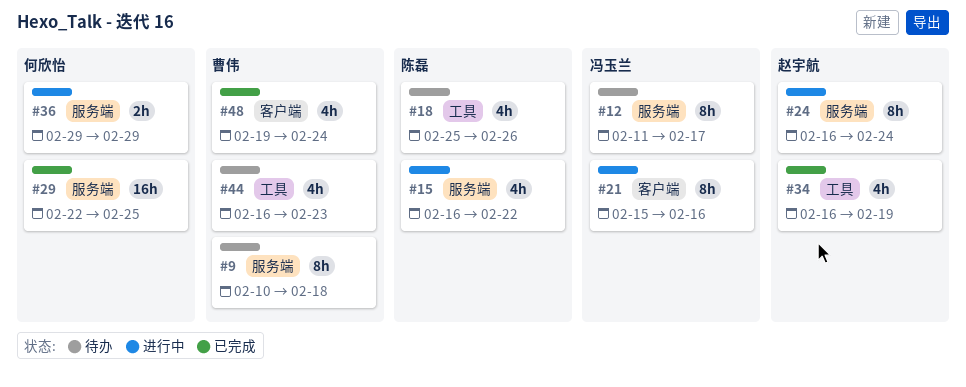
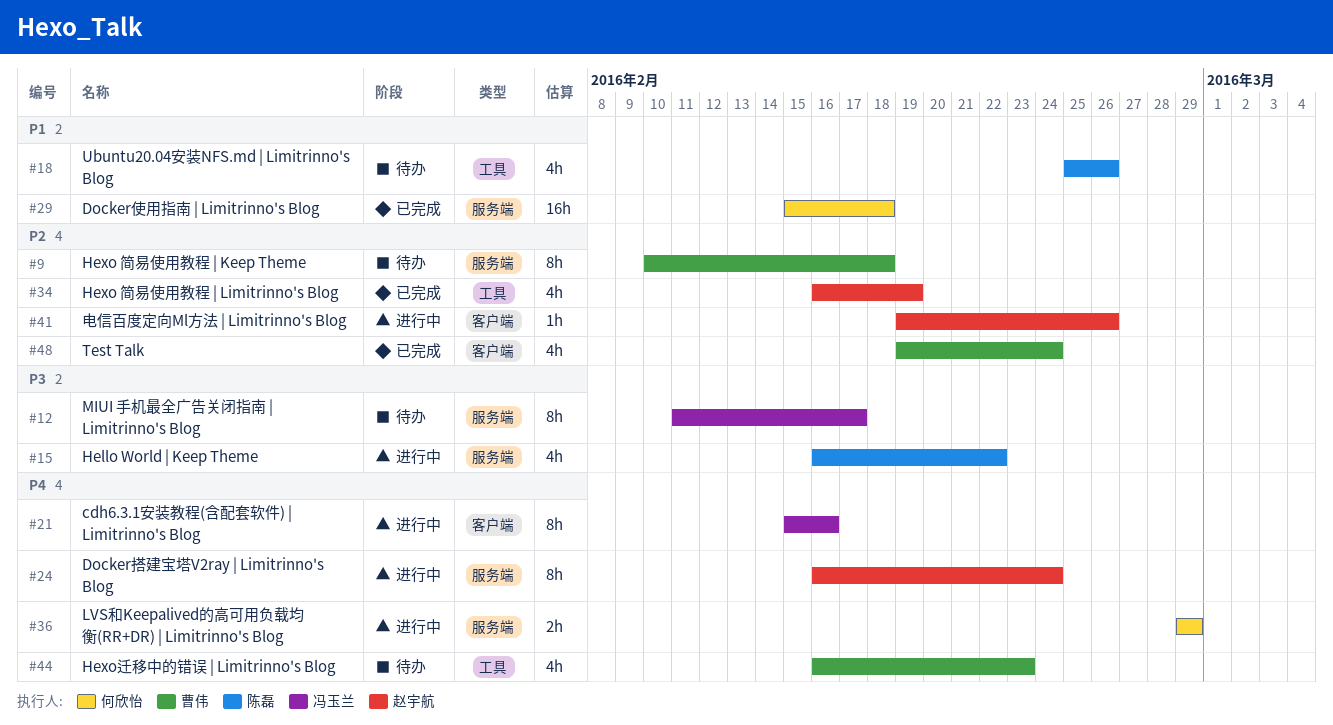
#29, start: Feb 22 -> Feb 15
#29, due: Feb 25 -> Feb 18
#41: none -> present

